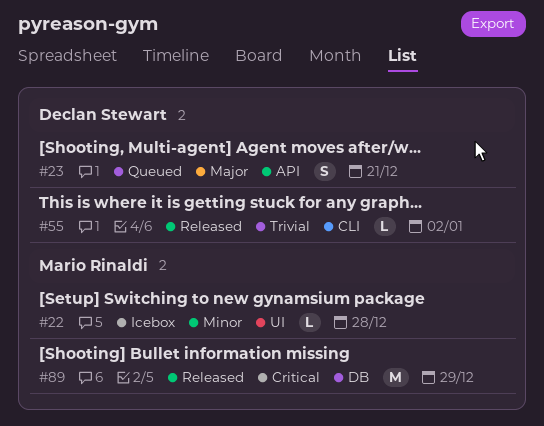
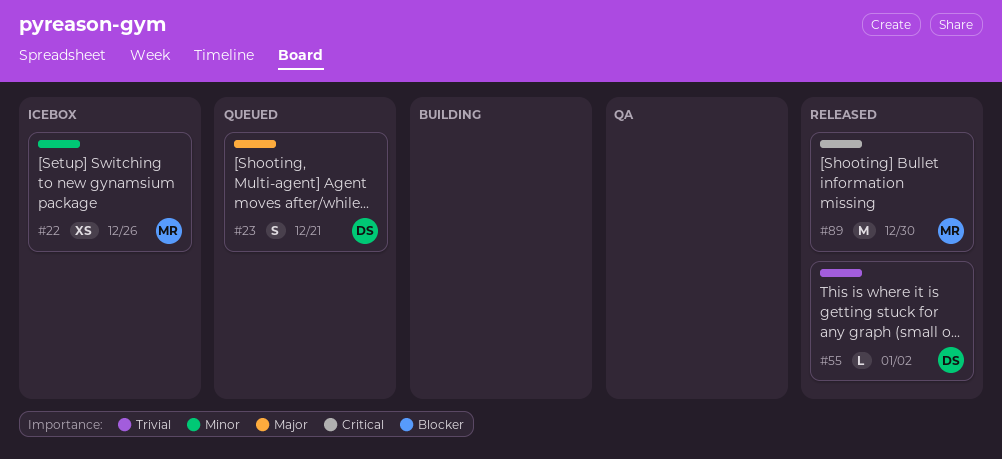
#22, estimate: L -> XS
#22, due: Dec 28 -> Dec 26
#89, due: Dec 29 -> Dec 30

